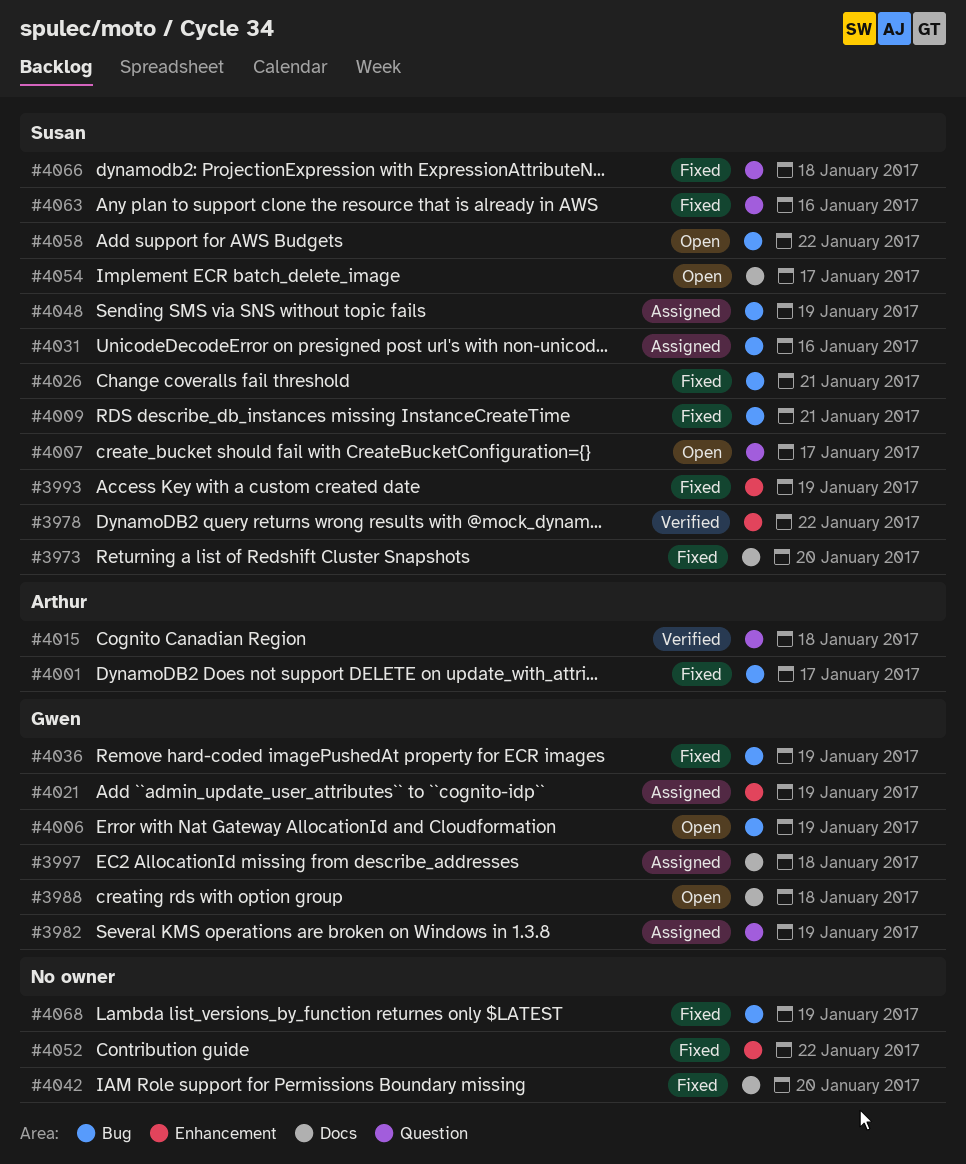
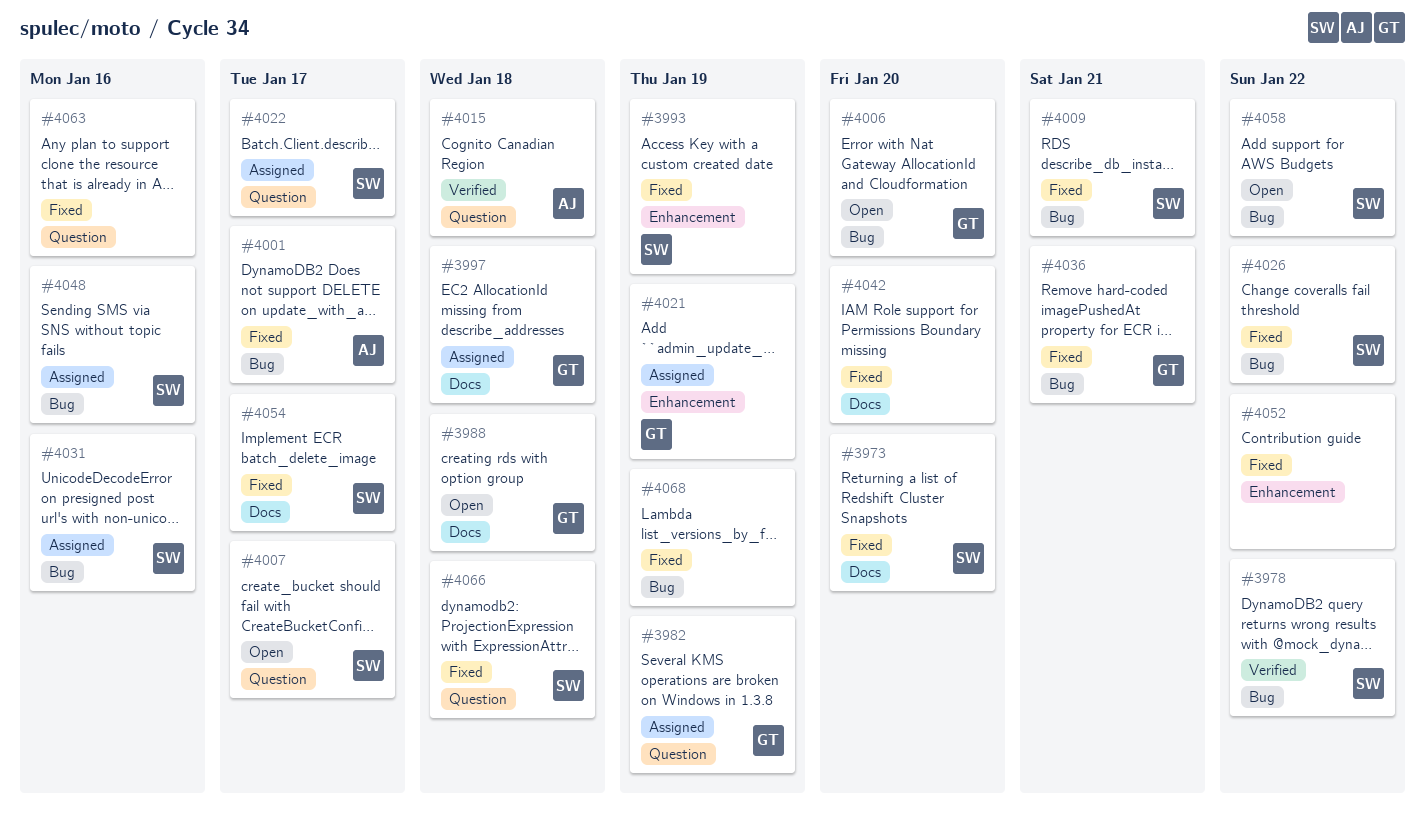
#3978, label: Enhancement -> Bug
#4006, due: Jan 19 -> Jan 20
#4022: none -> present
#4026, due: Jan 21 -> Jan 22
#4036, due: Jan 19 -> Jan 21
#4048, due: Jan 19 -> Jan 16
#4054, status: Open -> Fixed
#4063, owner: Susan -> none

